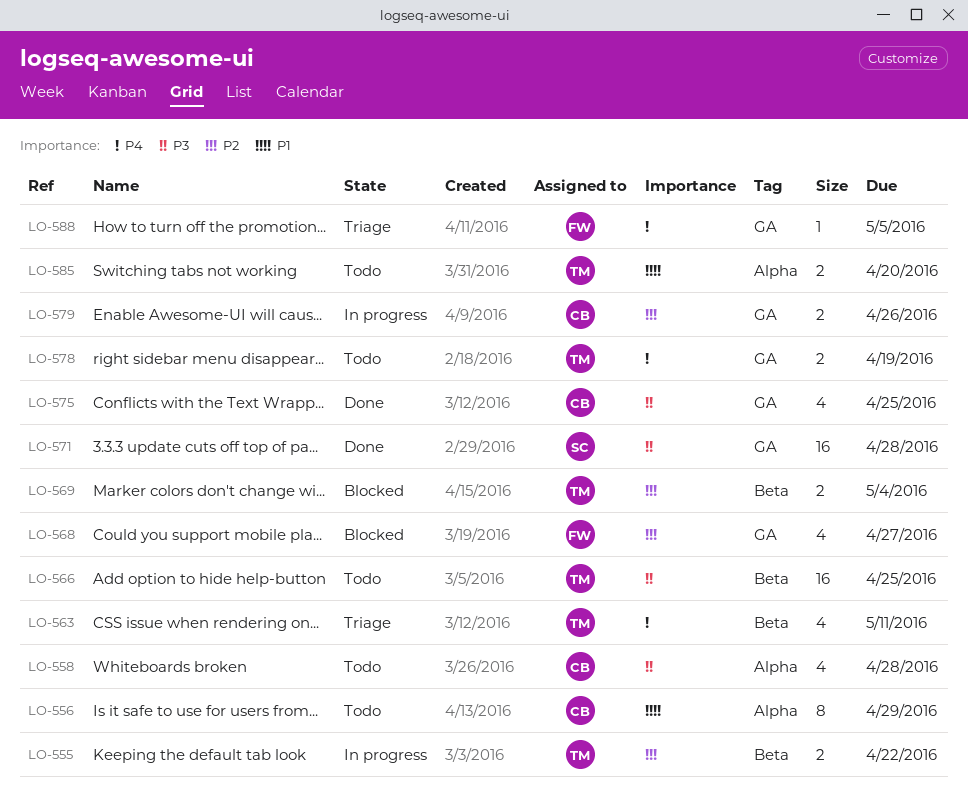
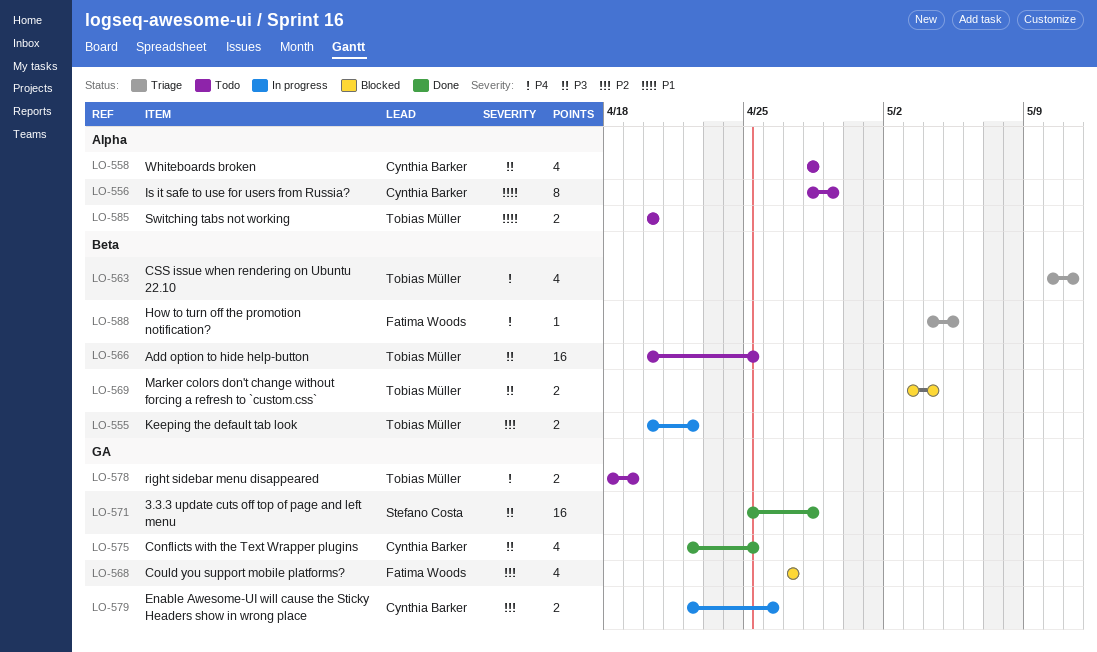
LO-569, priority: P2 -> P3
LO-588, label: GA -> Beta

